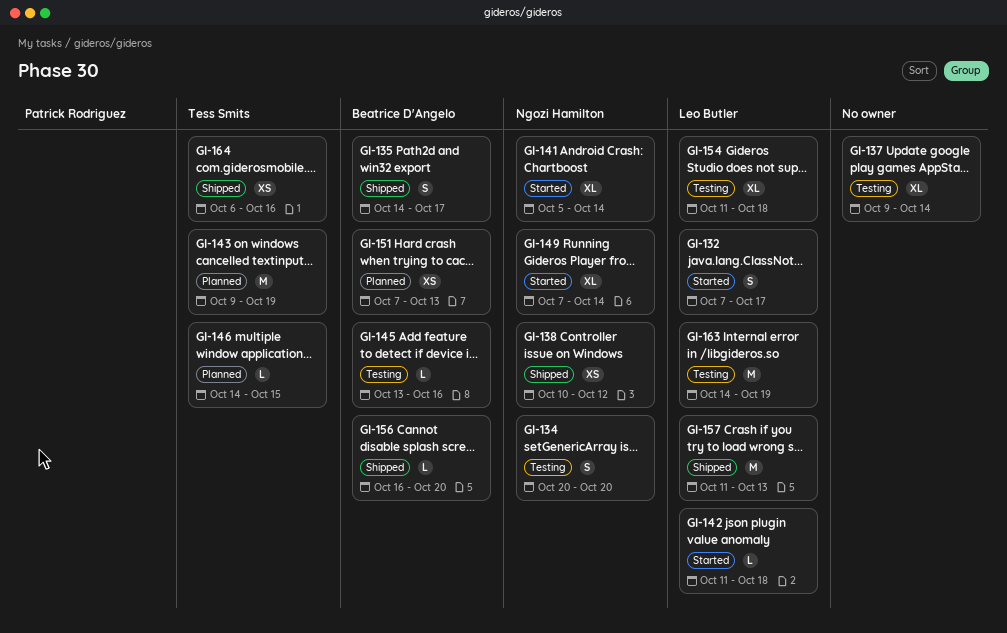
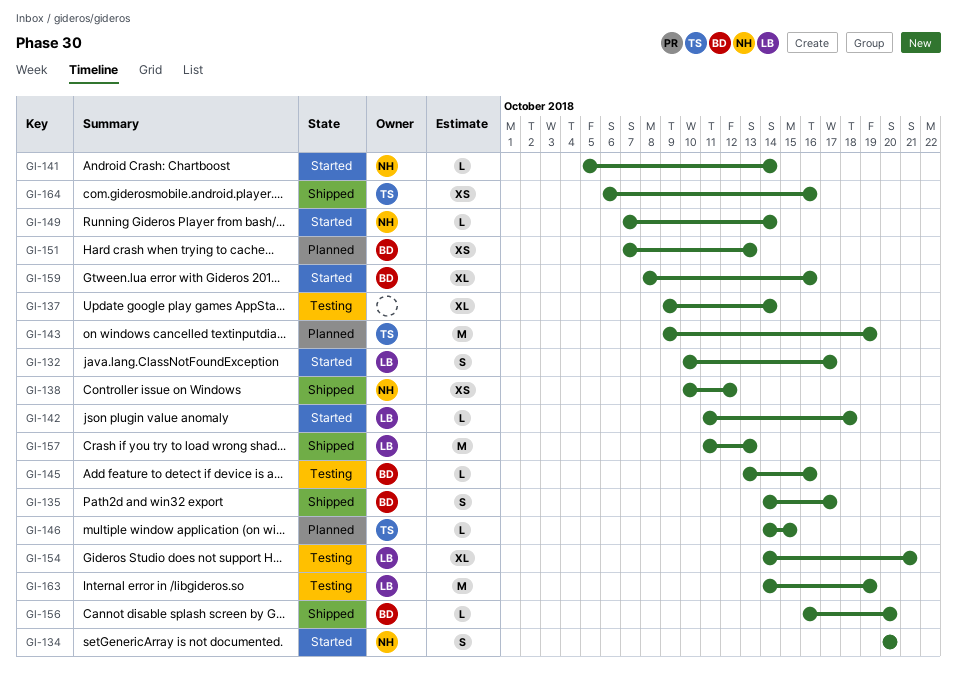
GI-132, start: Oct 7 -> Oct 10
GI-134, status: Testing -> Started
GI-141, estimate: XL -> L
GI-149, estimate: XL -> L
GI-154, start: Oct 11 -> Oct 14
GI-154, due: Oct 18 -> Oct 21
GI-159: none -> present

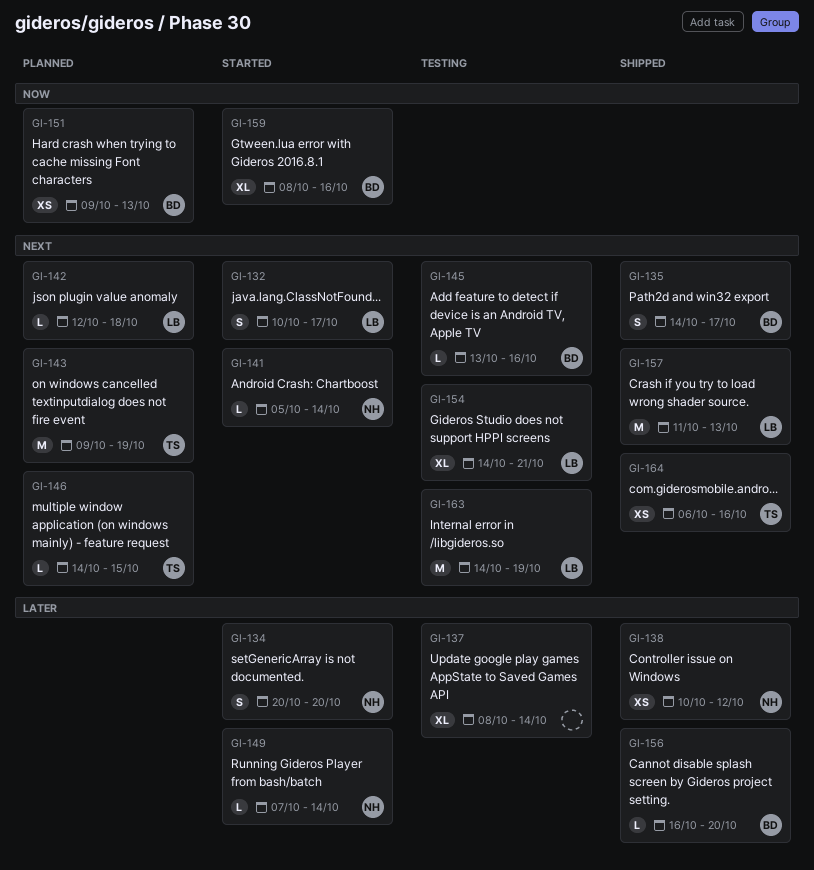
GI-137, start: Oct 9 -> Oct 8
GI-142, status: Started -> Planned
GI-142, start: Oct 11 -> Oct 12
GI-151, start: Oct 7 -> Oct 9

